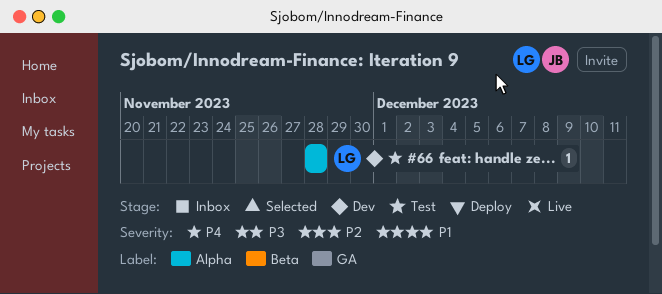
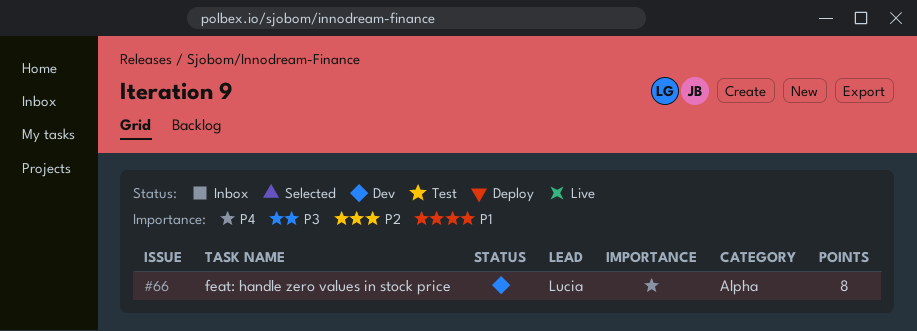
#66, estimate: 1 -> 8

